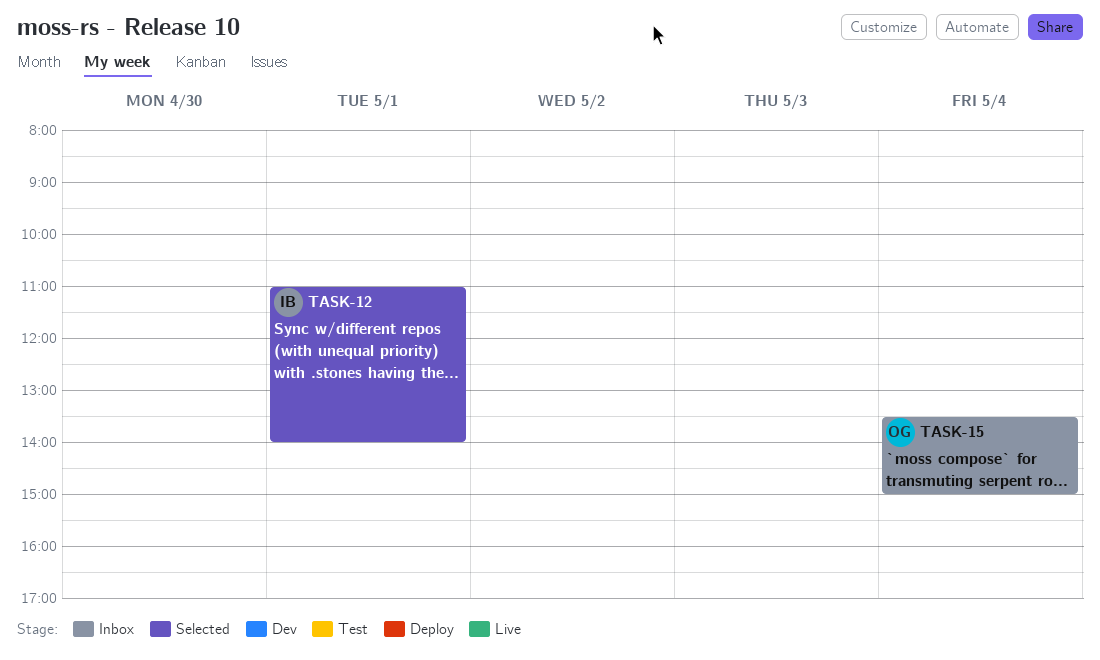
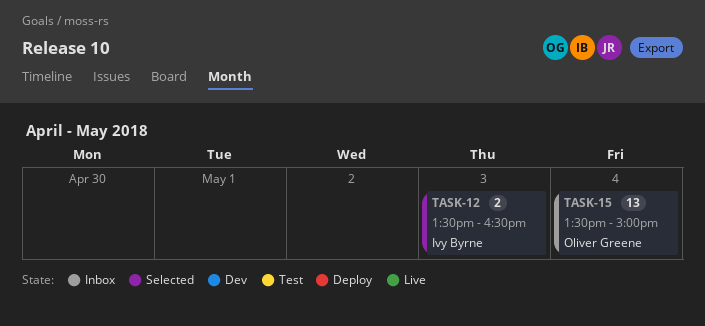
TASK-12, day: May 1 -> May 3
TASK-12, begins: 11:00 -> 13:30
TASK-12, ends: 14:00 -> 16:30

